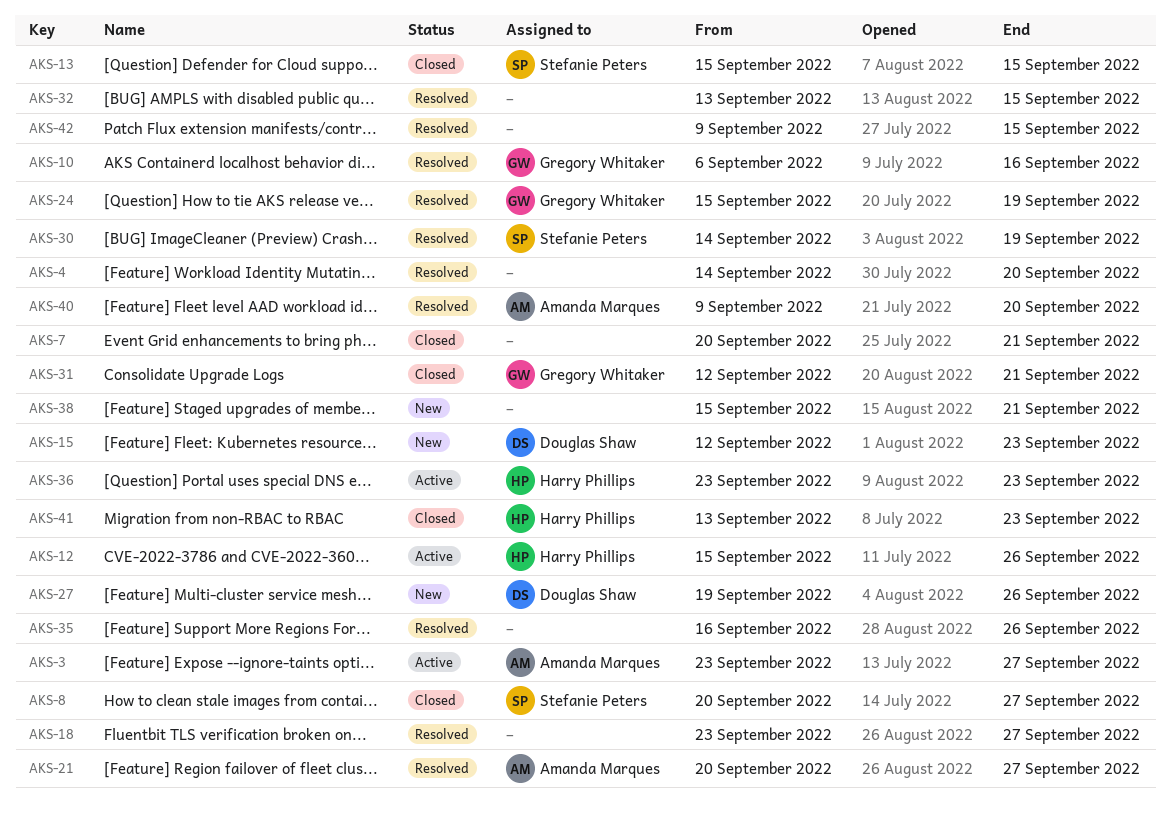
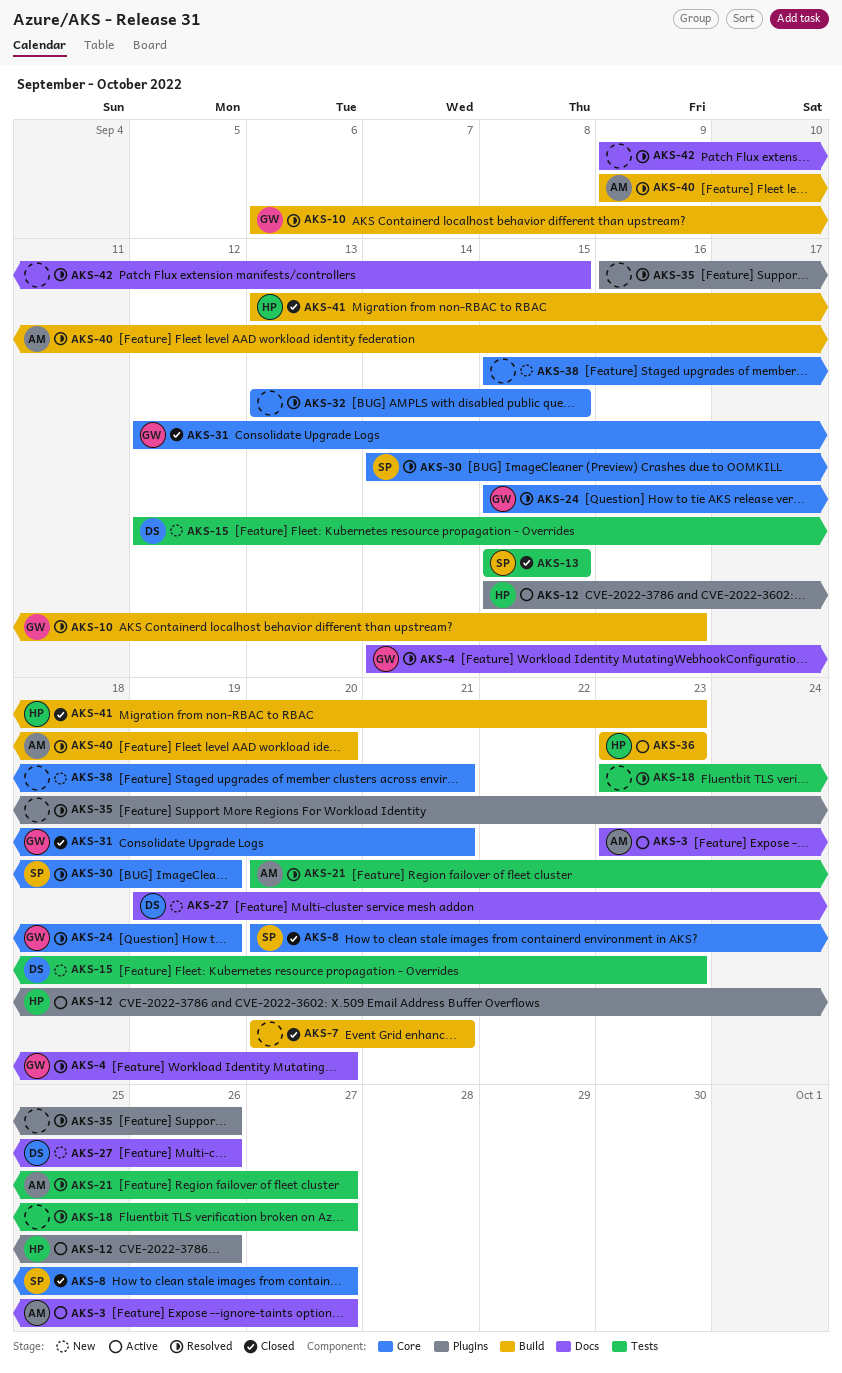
AKS-4, owner: none -> Gregory Whitaker

